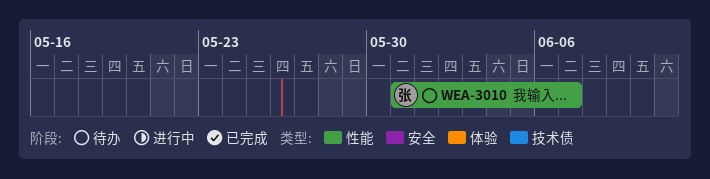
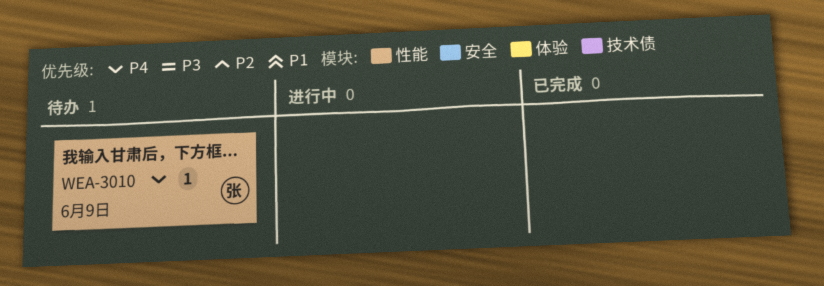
WEA-3010, due: Jun 7 -> Jun 9

